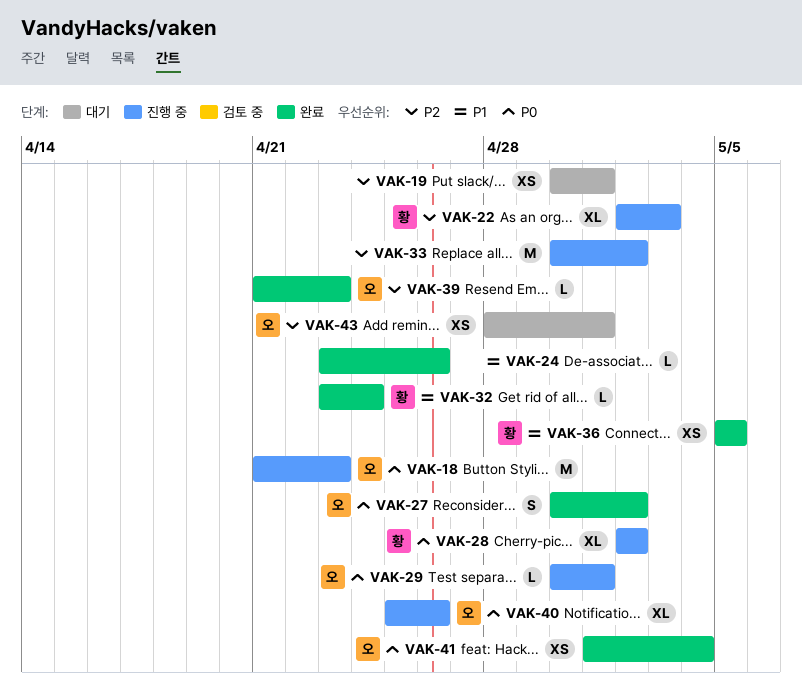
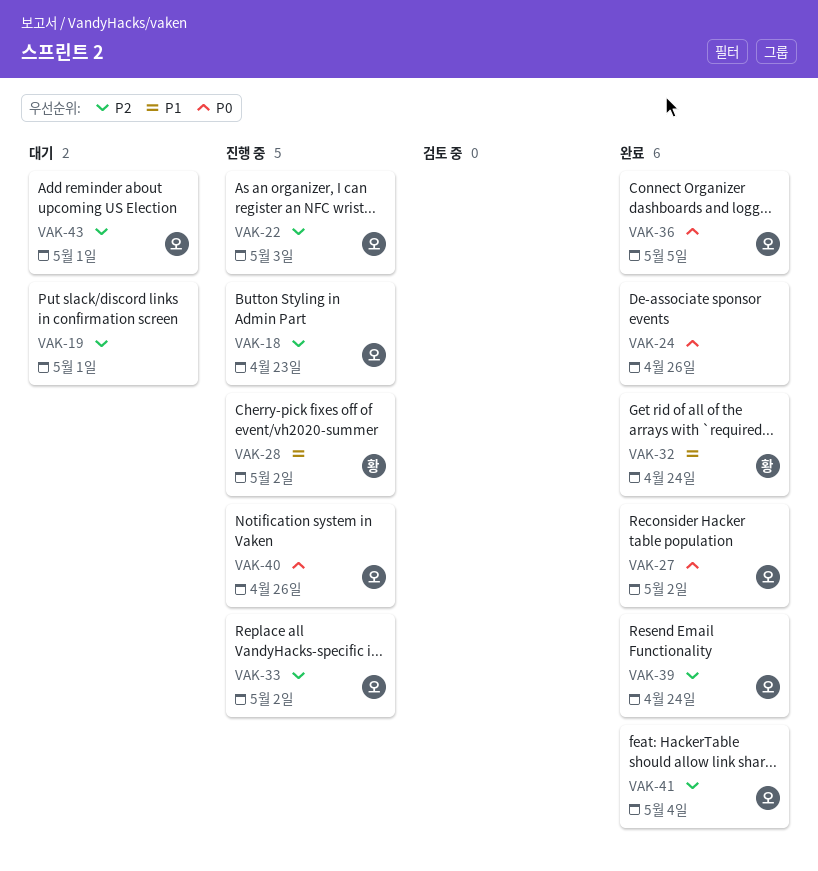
VAK-18, priority: P0 -> P2
VAK-22, owner: 황 -> 오
VAK-24, priority: P1 -> P0
VAK-28, priority: P0 -> P1
VAK-29: present -> none
VAK-33, owner: none -> 오
VAK-36, owner: 황 -> 오
VAK-36, priority: P1 -> P0
VAK-39, due: Apr 23 -> Apr 24
VAK-41, priority: P0 -> P2

